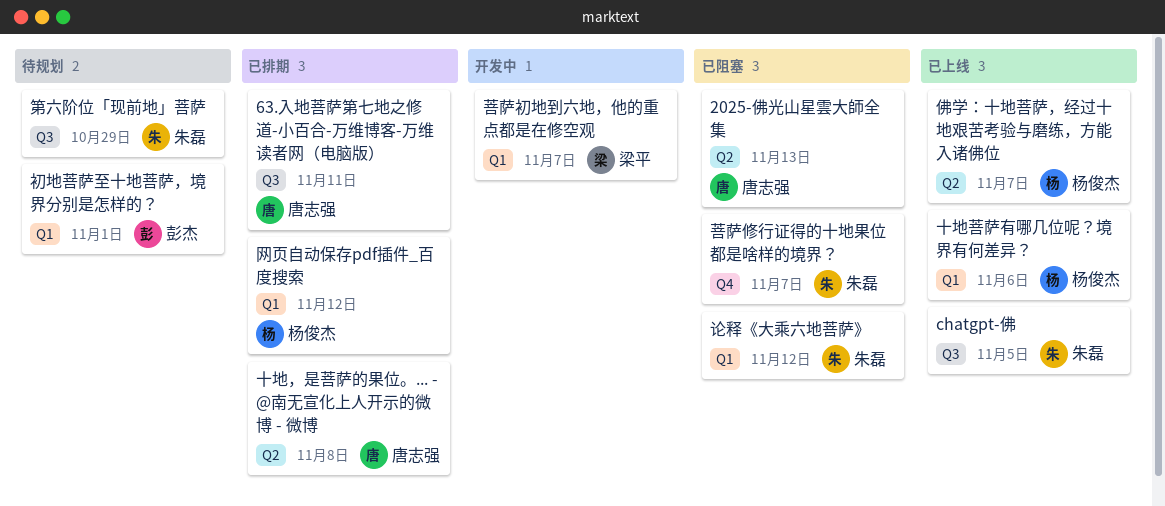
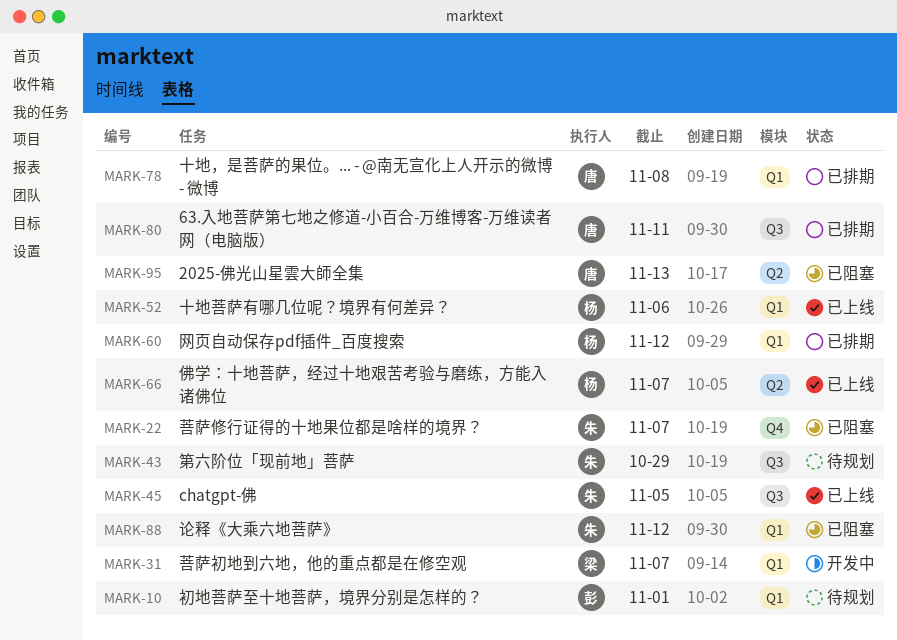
十地，是菩萨的果位。... - @南无宣化上人开示的微博 - 微博, label: Q2 -> Q1

